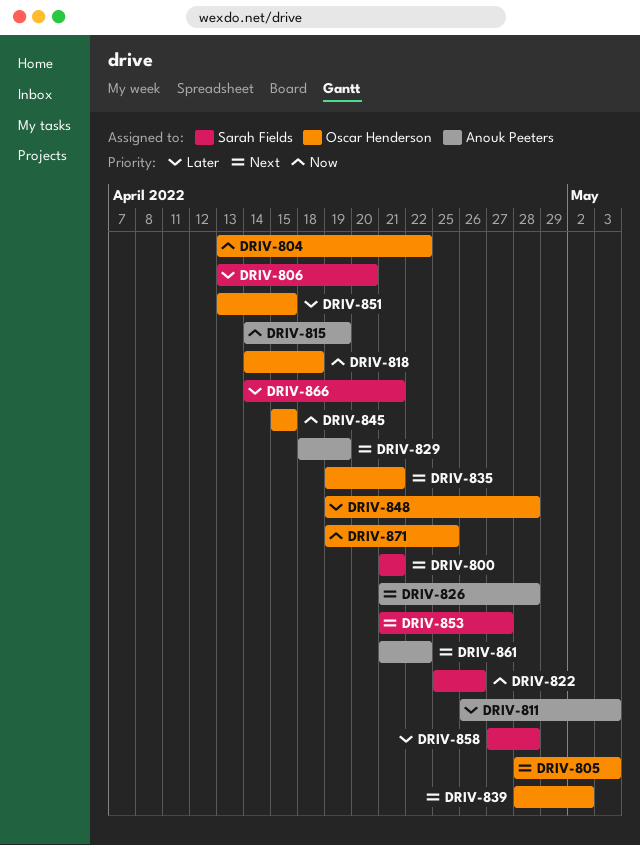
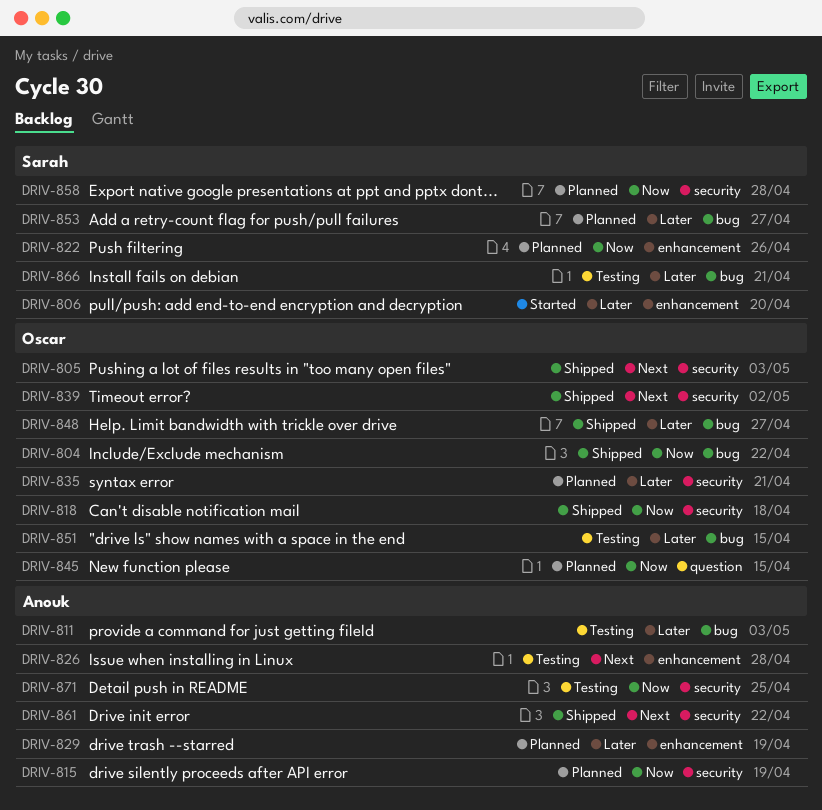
DRIV-800: present -> none
DRIV-829, priority: Next -> Later
DRIV-835, priority: Next -> Later
DRIV-848, due: Apr 28 -> Apr 27
DRIV-853, priority: Next -> Later
DRIV-858, priority: Later -> Now
DRIV-871, owner: Oscar Henderson -> Anouk Peeters

